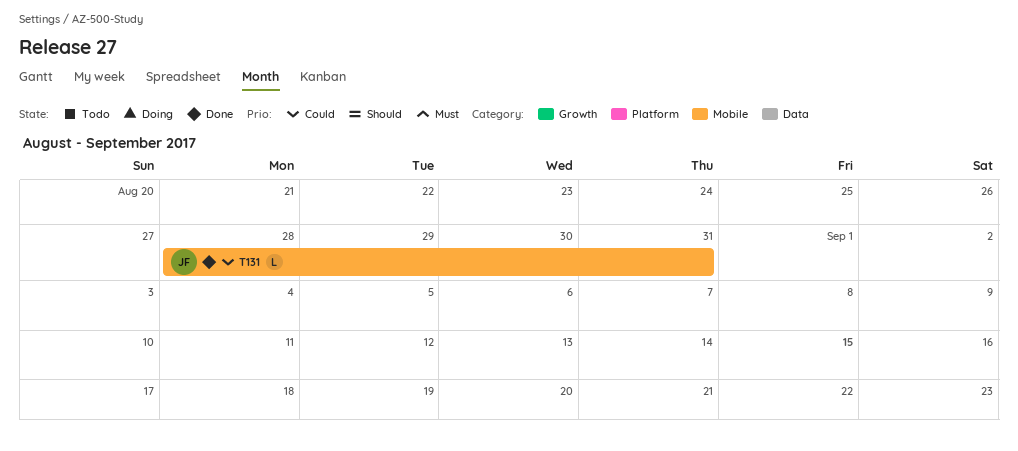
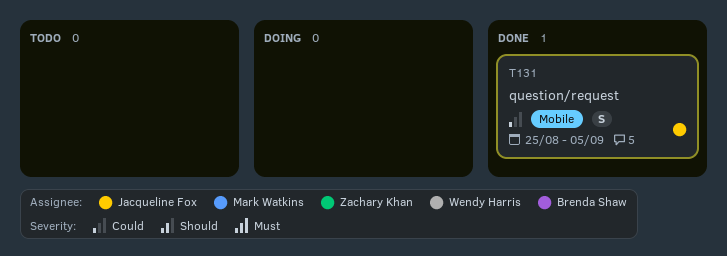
T131, estimate: L -> S
T131, start: Aug 28 -> Aug 25
T131, due: Aug 31 -> Sep 5

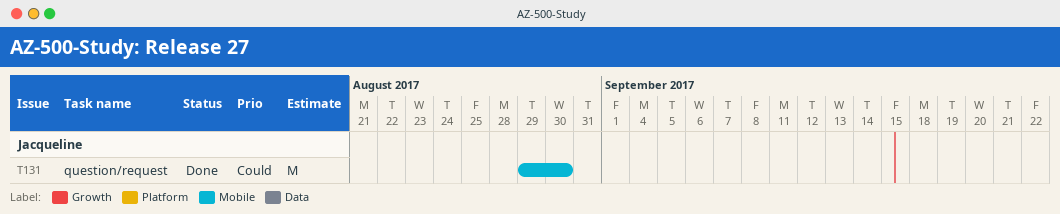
T131, estimate: S -> M
T131, start: Aug 25 -> Aug 29
T131, due: Sep 5 -> Aug 30

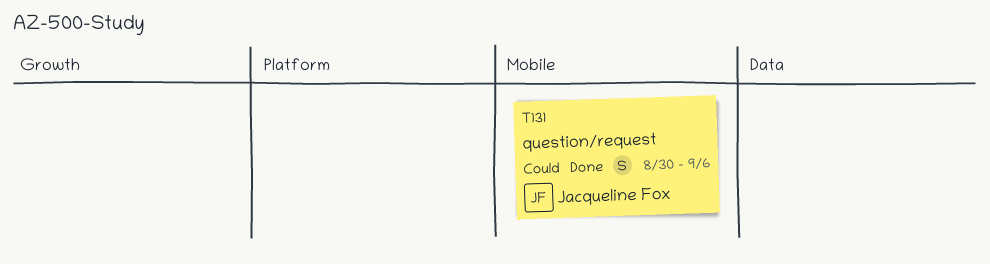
T131, estimate: M -> S
T131, start: Aug 29 -> Aug 30
T131, due: Aug 30 -> Sep 6

